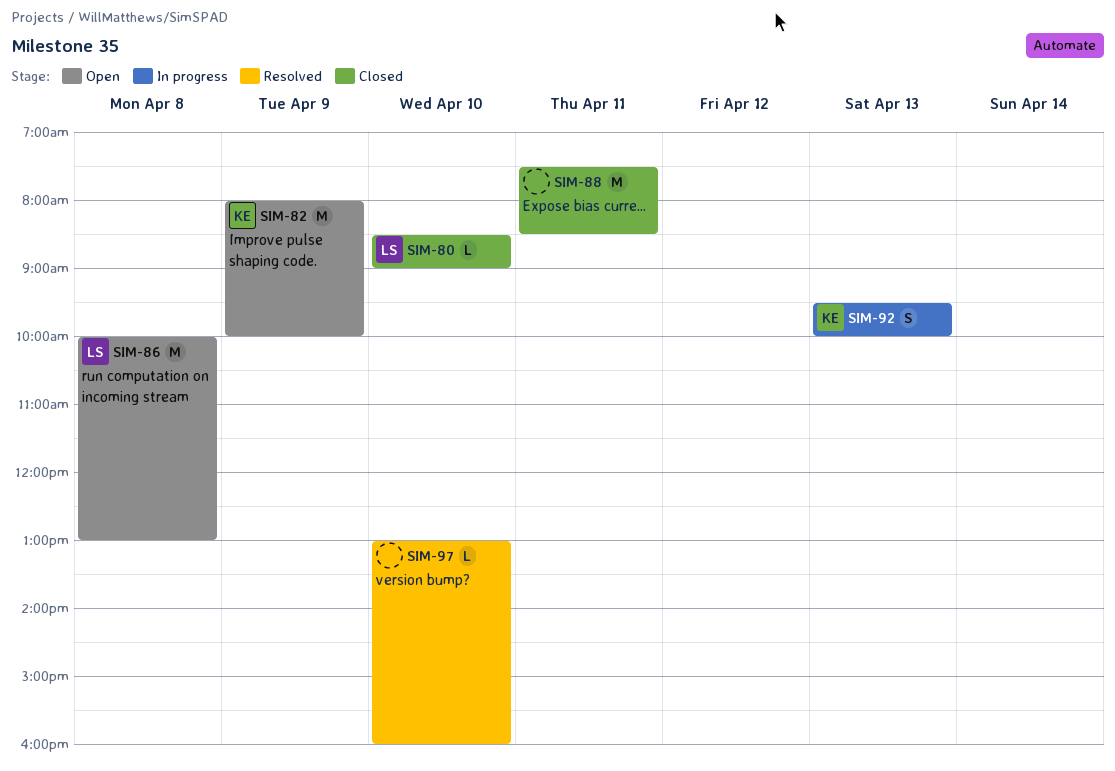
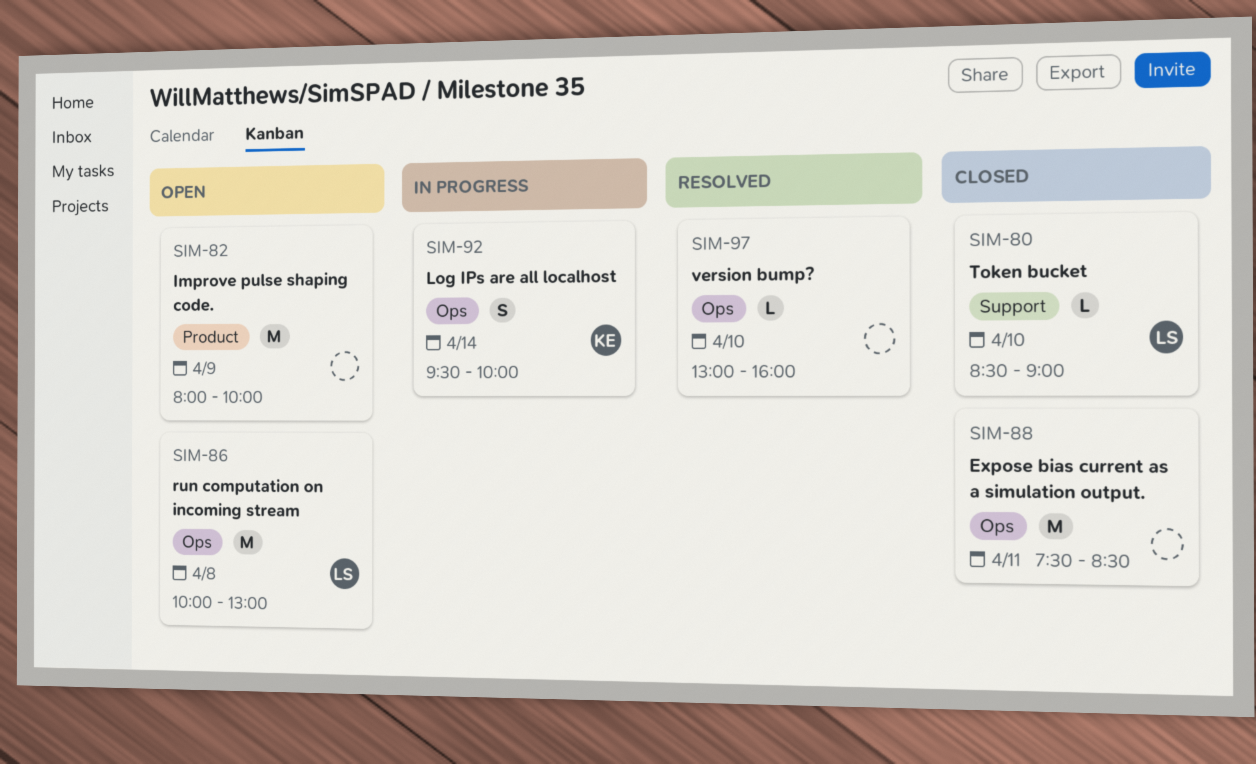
SIM-82, owner: KE -> none
SIM-92, day: Apr 13 -> Apr 14

